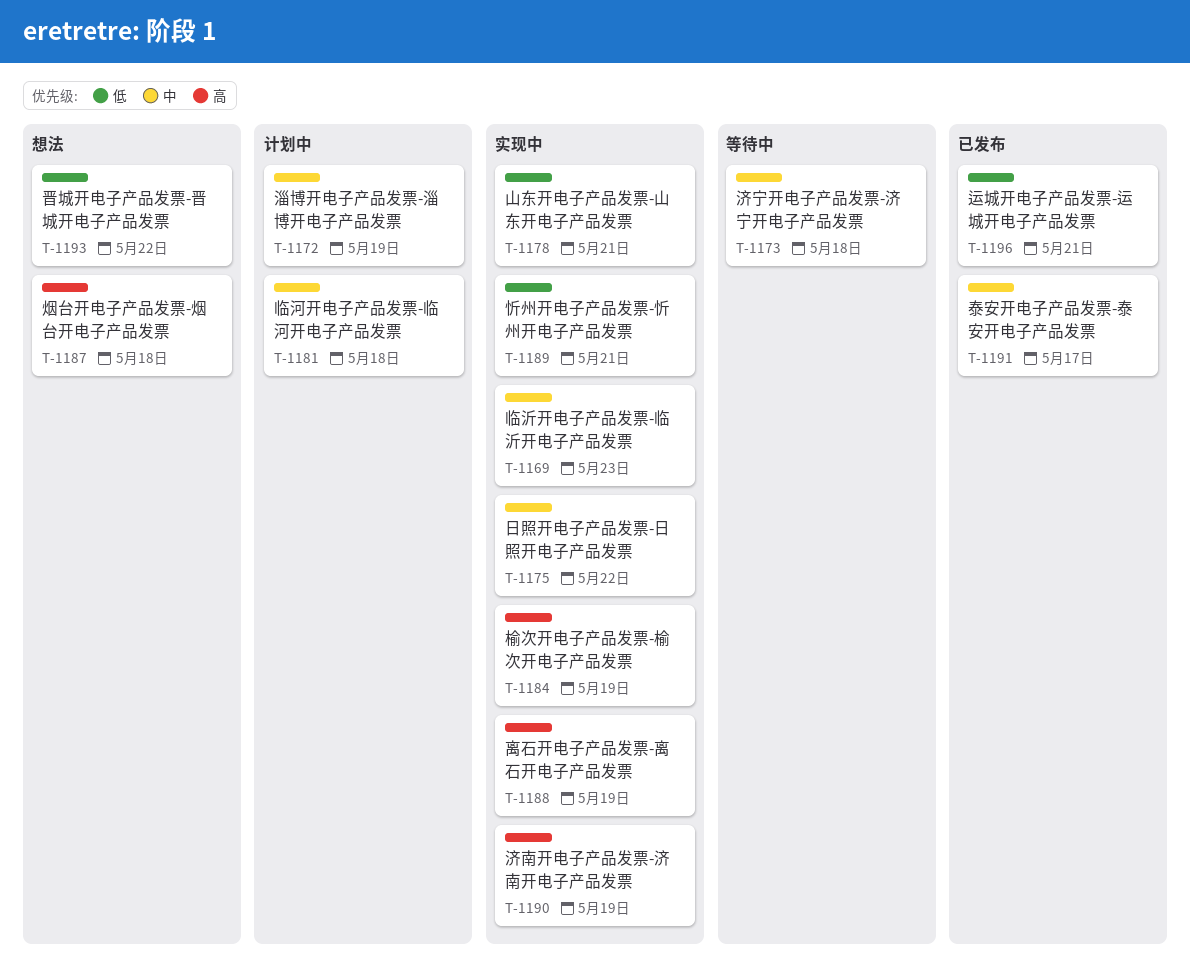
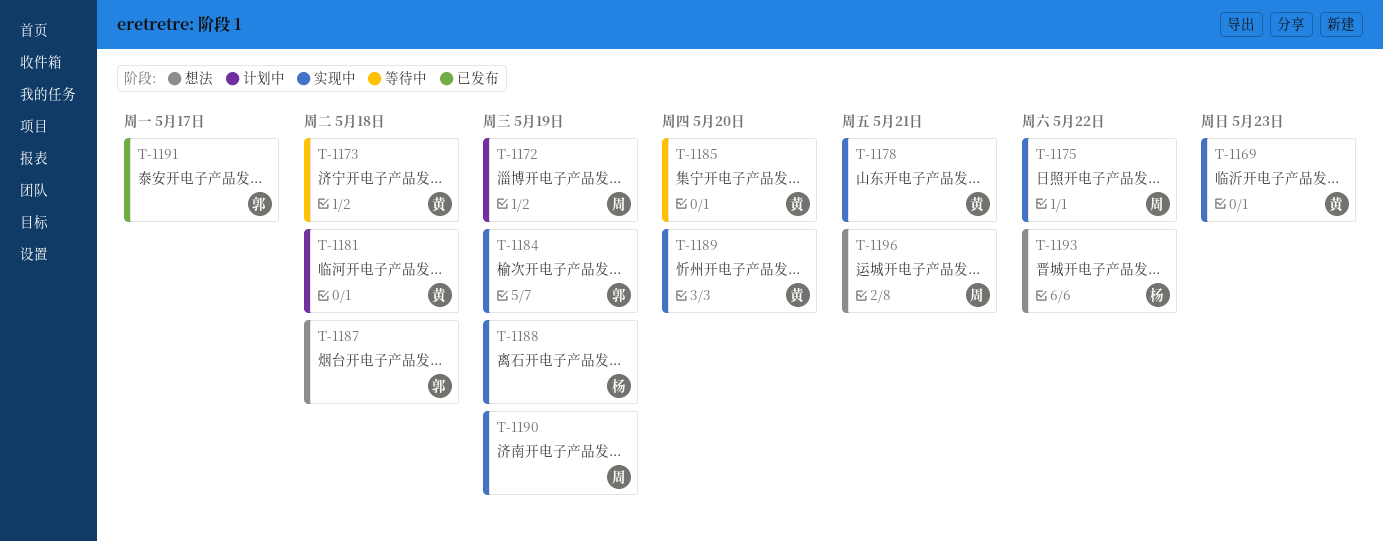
T-1185: none -> present
T-1189, due: May 21 -> May 20
T-1196, status: 已发布 -> 想法

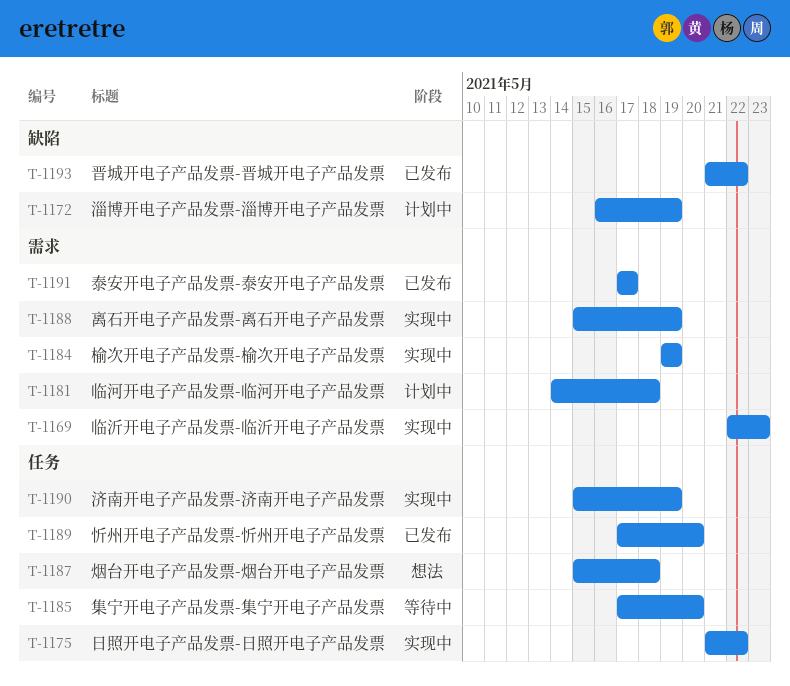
T-1173: present -> none
T-1178: present -> none
T-1189, status: 实现中 -> 已发布
T-1193, status: 想法 -> 已发布
T-1196: present -> none

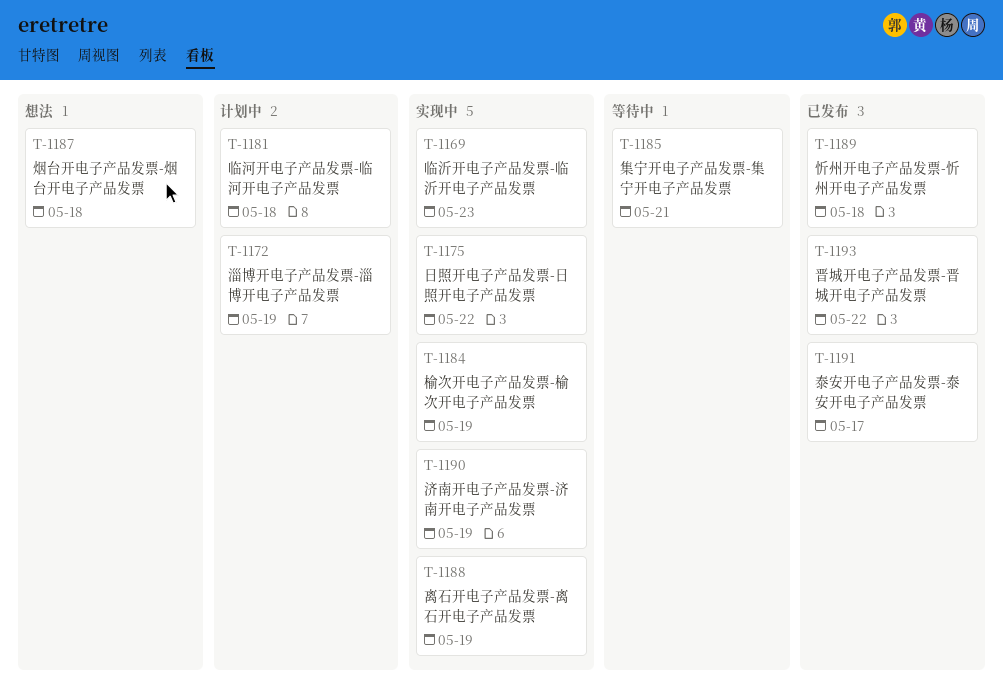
T-1185, due: May 20 -> May 21
T-1189, due: May 20 -> May 18

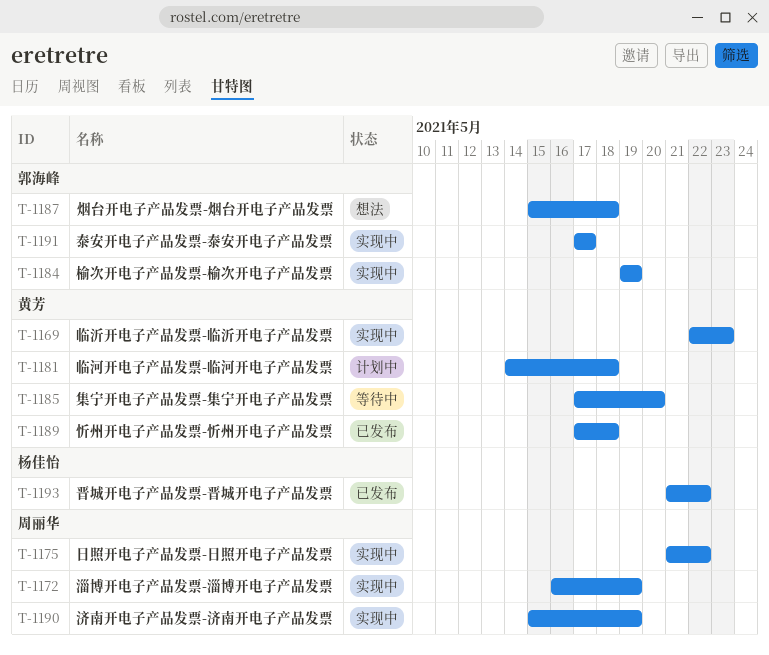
T-1172, status: 计划中 -> 实现中
T-1185, due: May 21 -> May 20
T-1188: present -> none
T-1191, status: 已发布 -> 实现中

